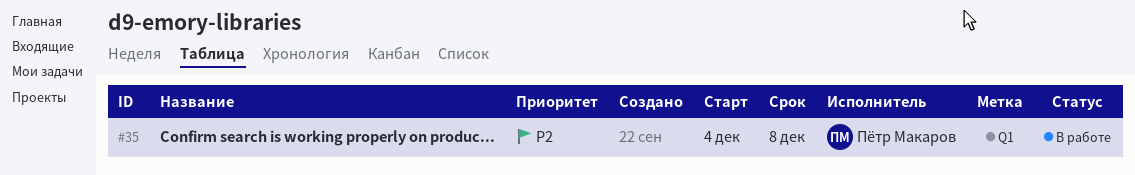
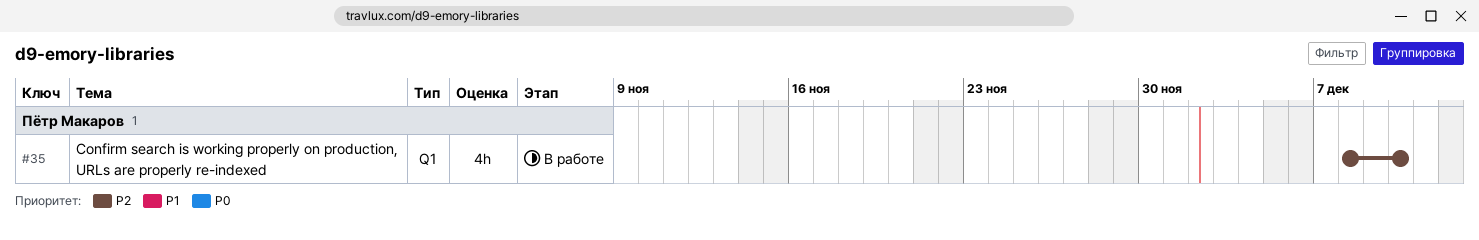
#35, start: Dec 4 -> Dec 8
#35, due: Dec 8 -> Dec 10

